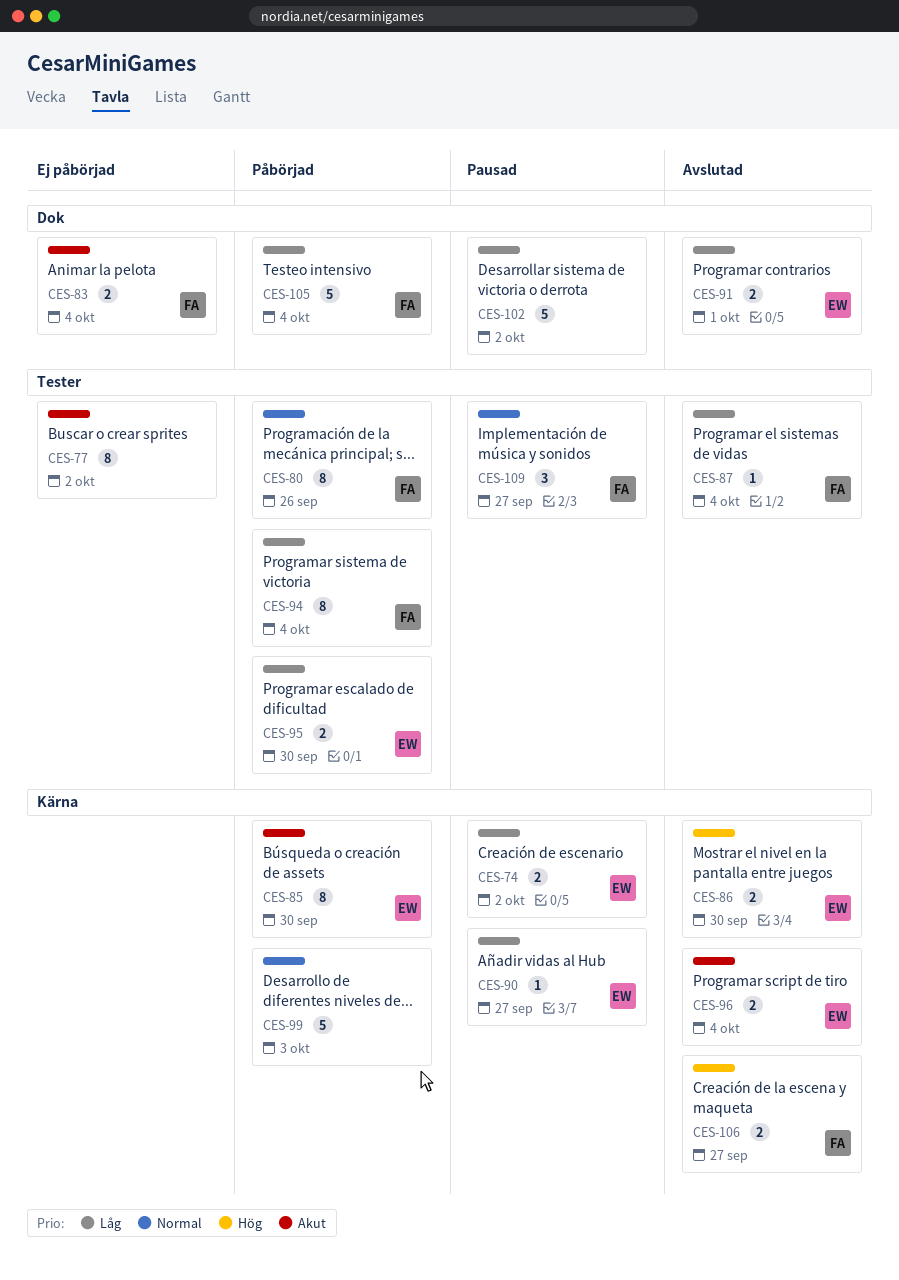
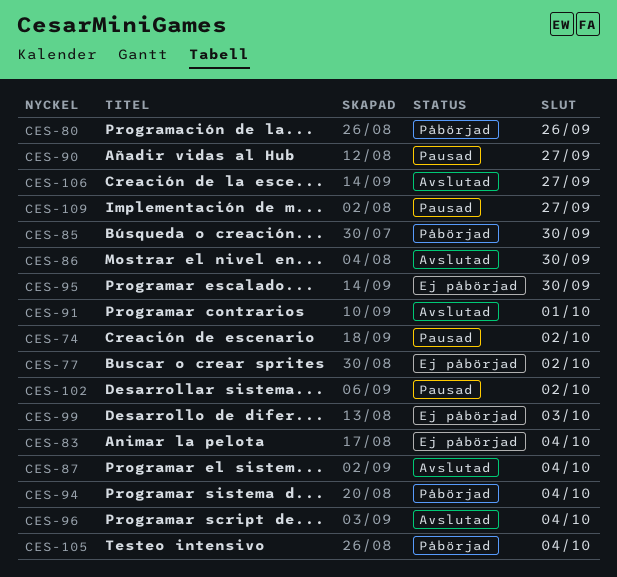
CES-95, status: Påbörjad -> Ej påbörjad
CES-99, status: Påbörjad -> Ej påbörjad

